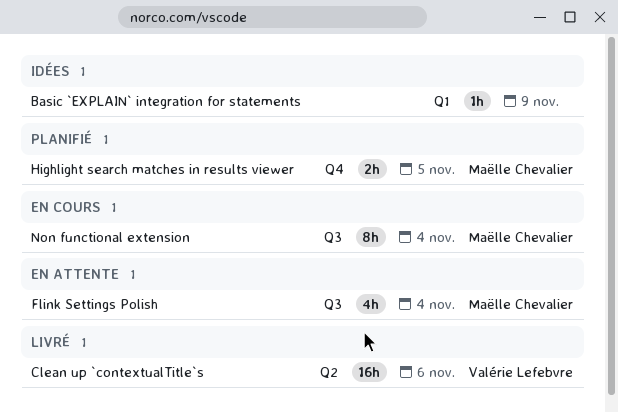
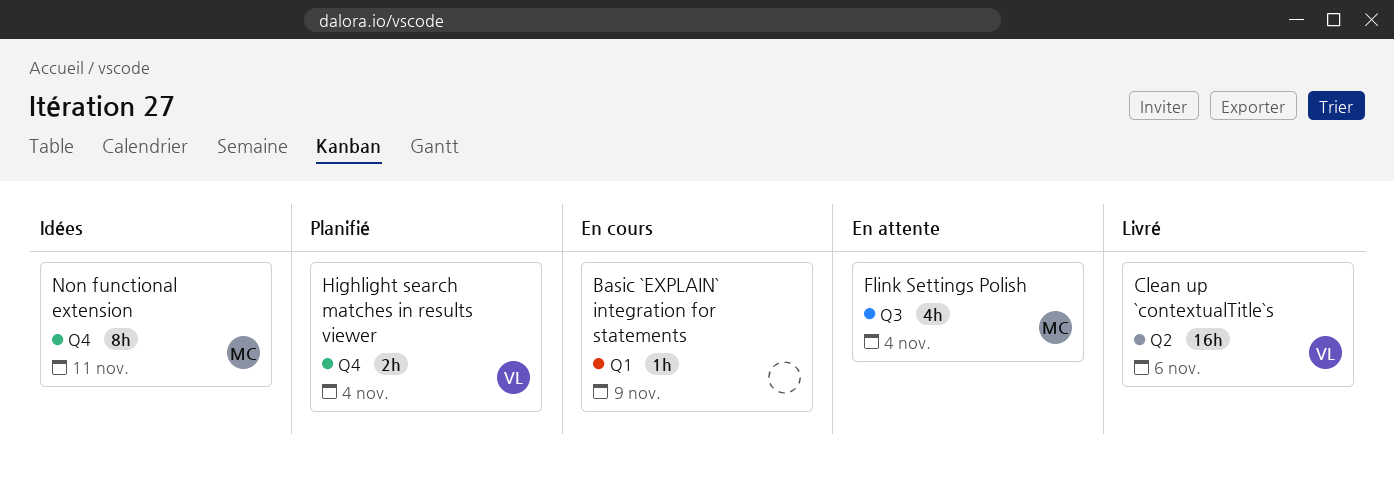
Basic `EXPLAIN` integration for statements, status: Idées -> En cours
Highlight search matches in results viewer, owner: Maëlle Chevalier -> Valérie Lefebvre
Highlight search matches in results viewer, due: Nov 5 -> Nov 4
Non functional extension, status: En cours -> Idées
Non functional extension, label: Q3 -> Q4
Non functional extension, due: Nov 4 -> Nov 11

